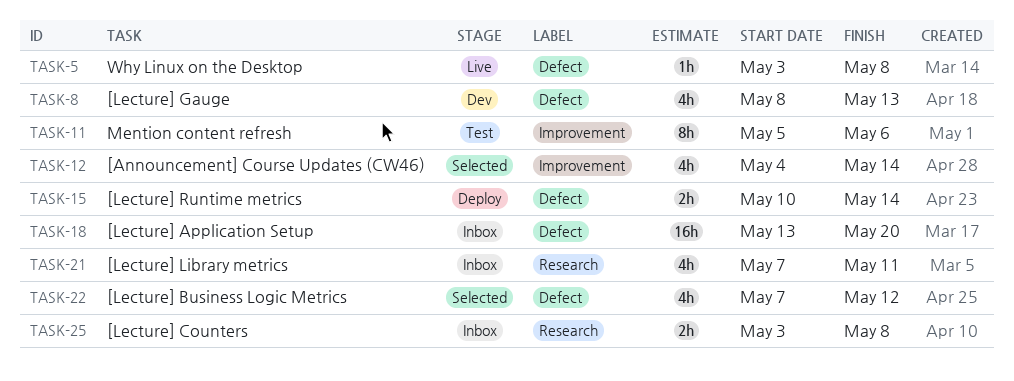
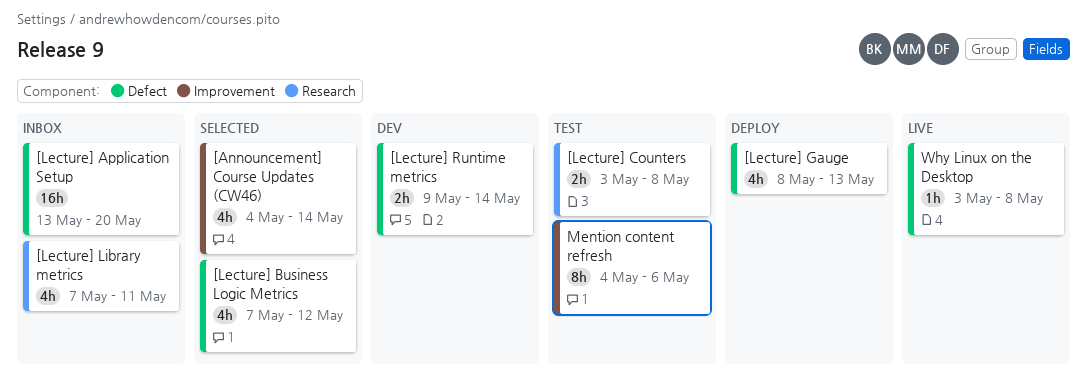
[Lecture] Counters, status: Inbox -> Test
[Lecture] Gauge, status: Dev -> Deploy
[Lecture] Runtime metrics, status: Deploy -> Dev
[Lecture] Runtime metrics, start: May 10 -> May 9
Mention content refresh, start: May 5 -> May 4

